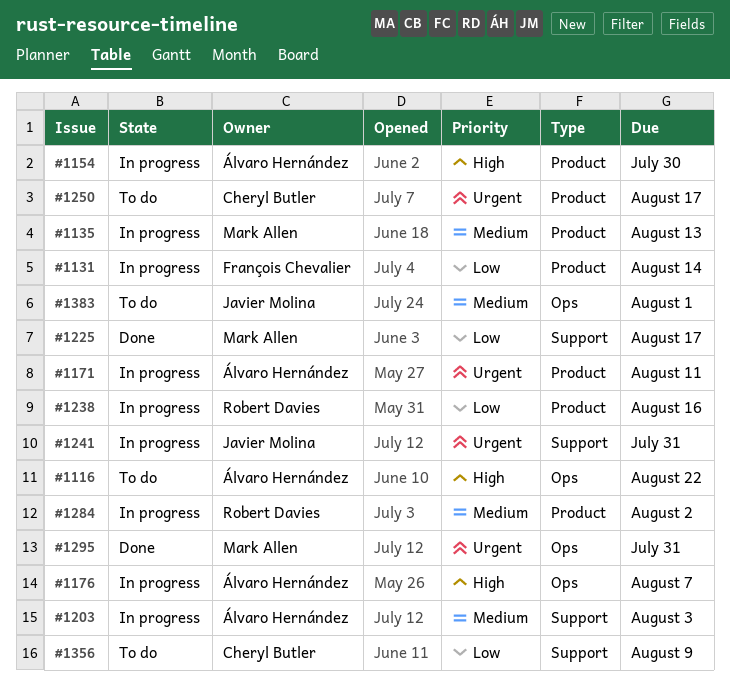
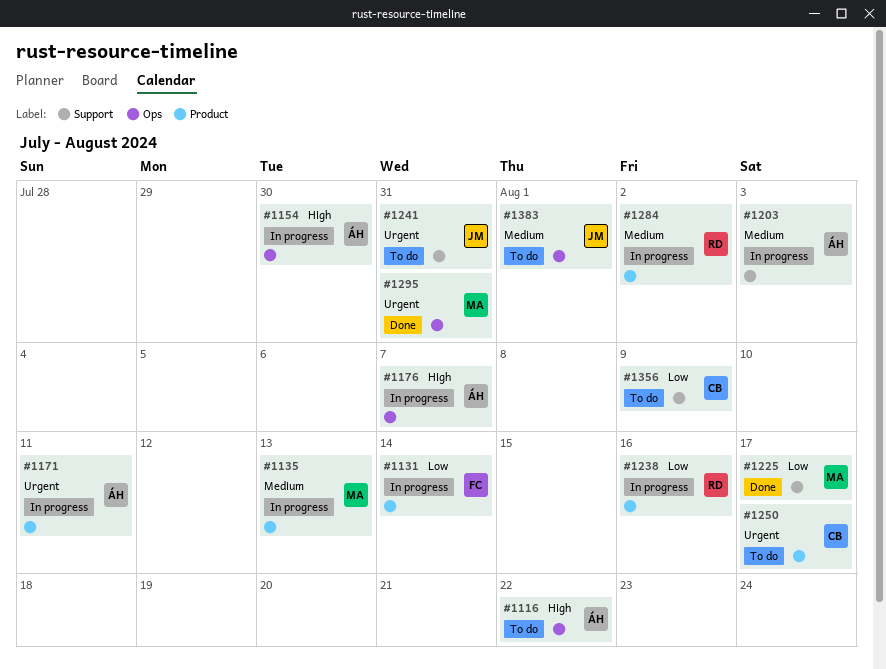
#1154, label: Product -> Ops
#1241, status: In progress -> To do

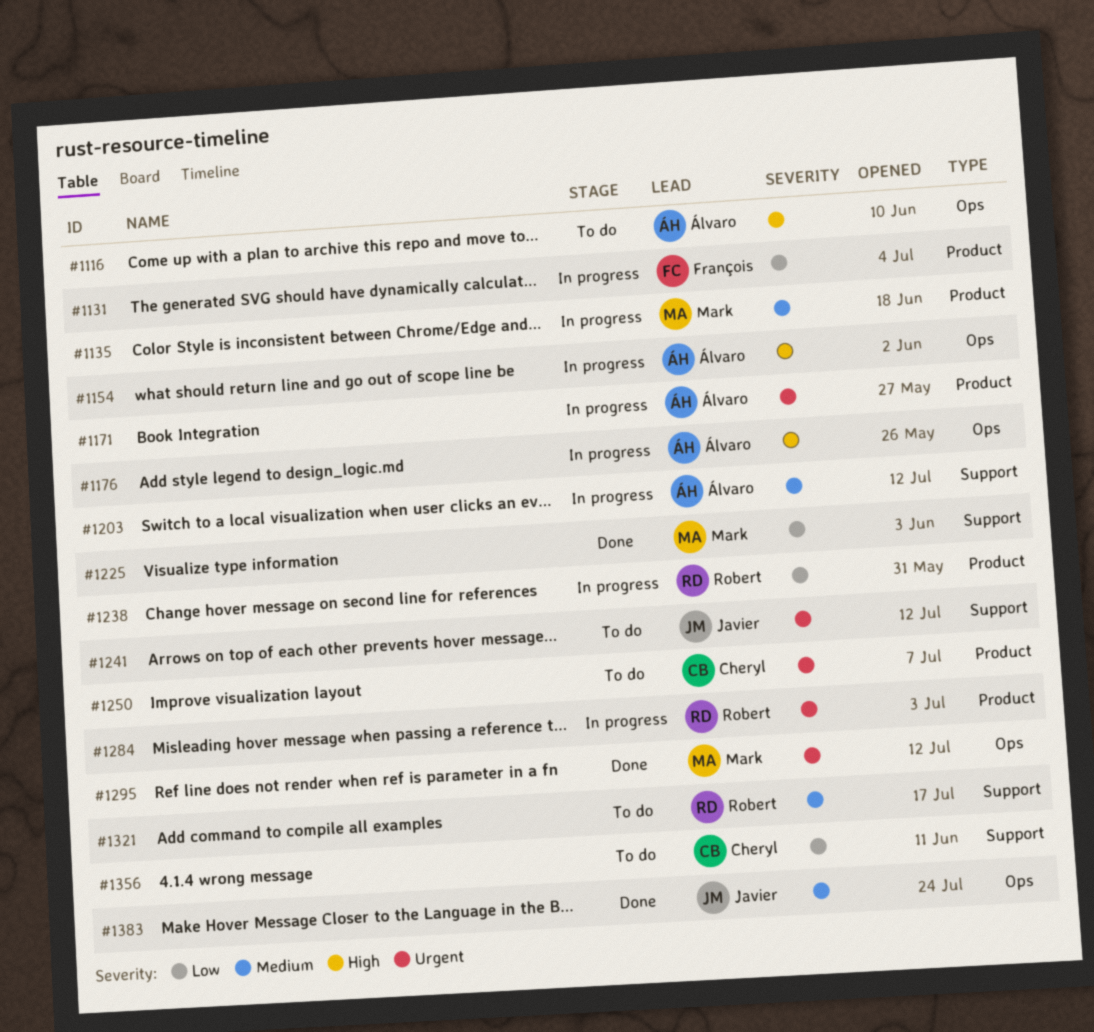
#1284, priority: Medium -> Urgent
#1321: none -> present
#1383, status: To do -> Done

